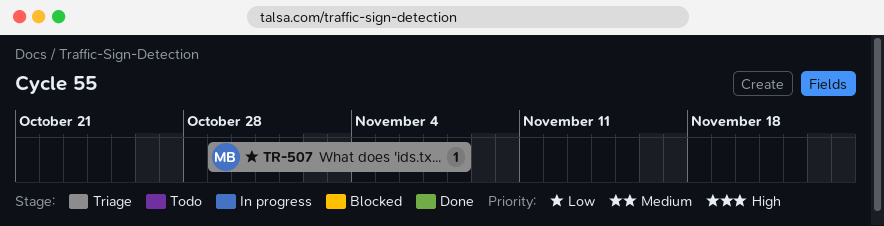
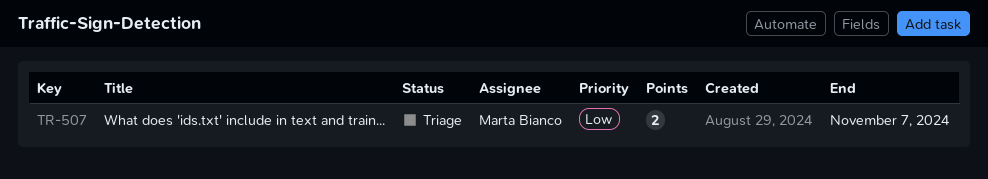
TR-507, estimate: 1 -> 2
TR-507, due: Nov 8 -> Nov 7

